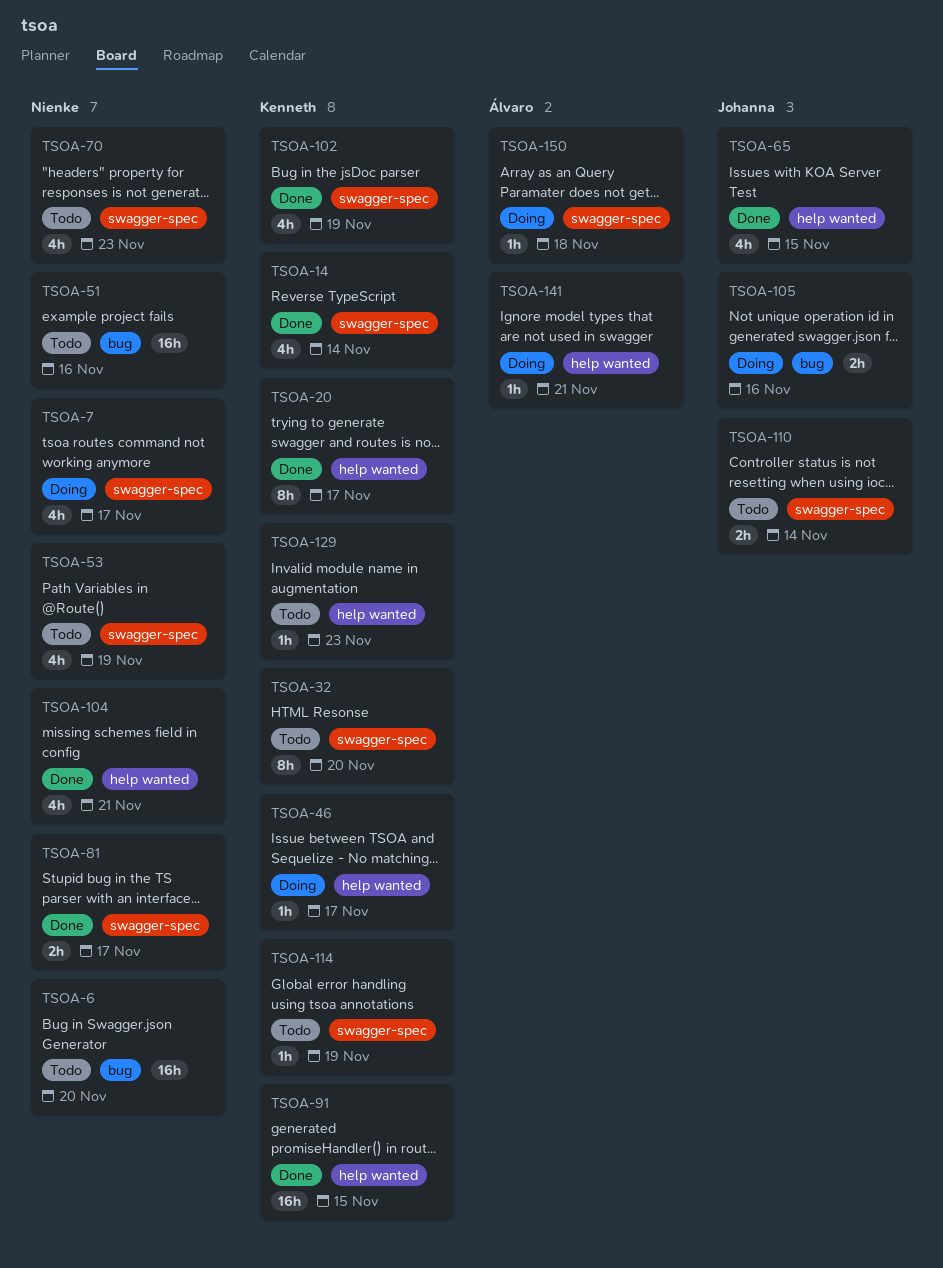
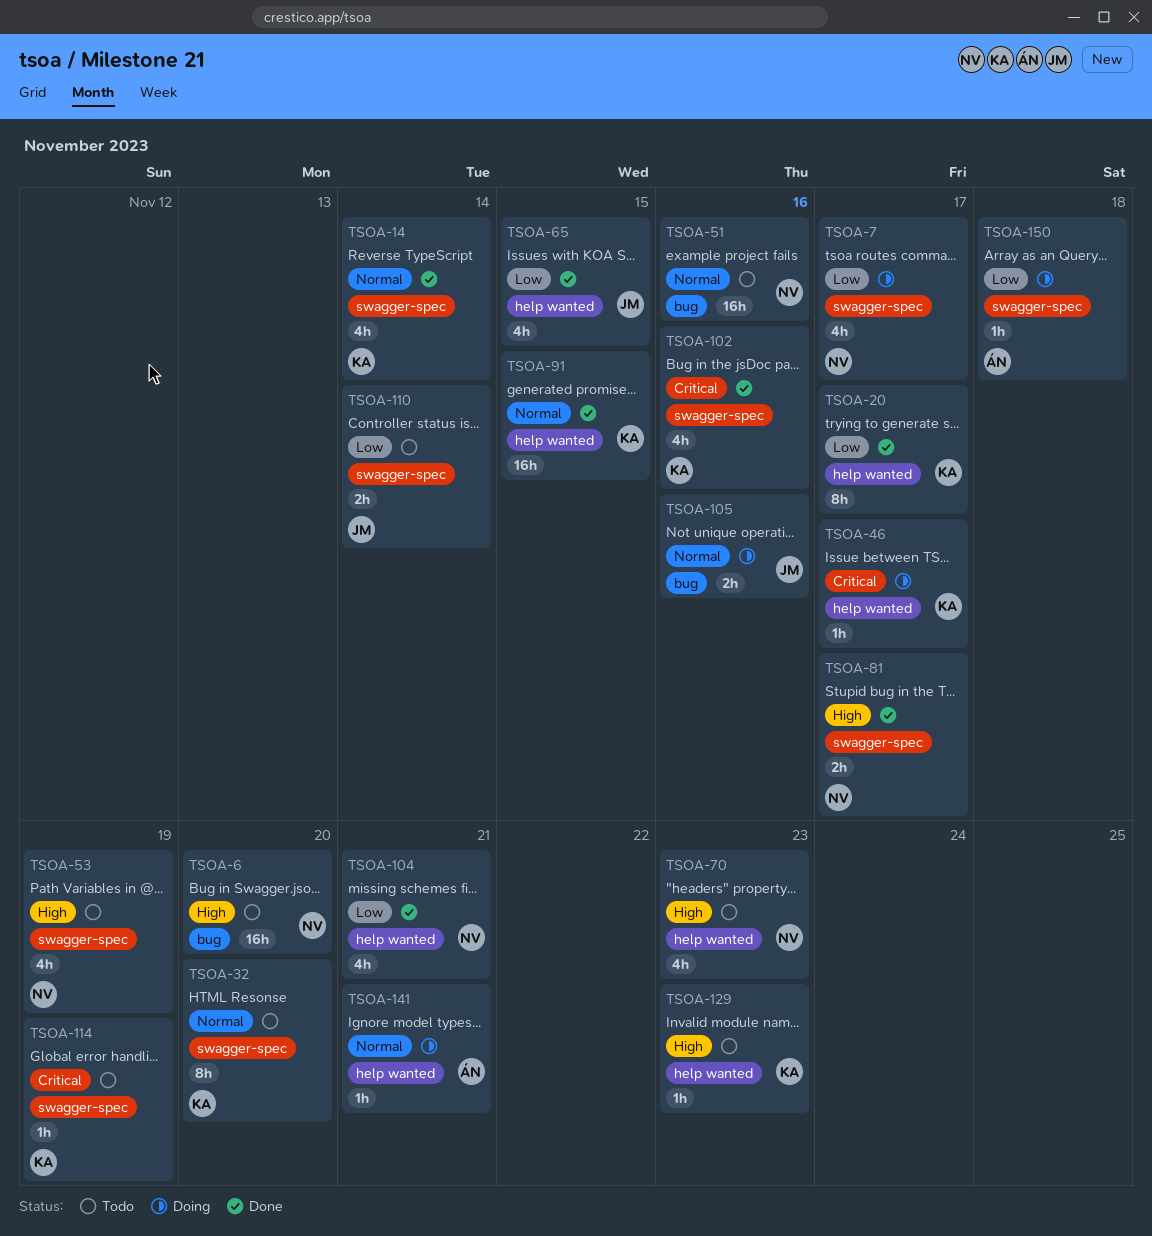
TSOA-70, label: swagger-spec -> help wanted
TSOA-102, due: Nov 19 -> Nov 16

